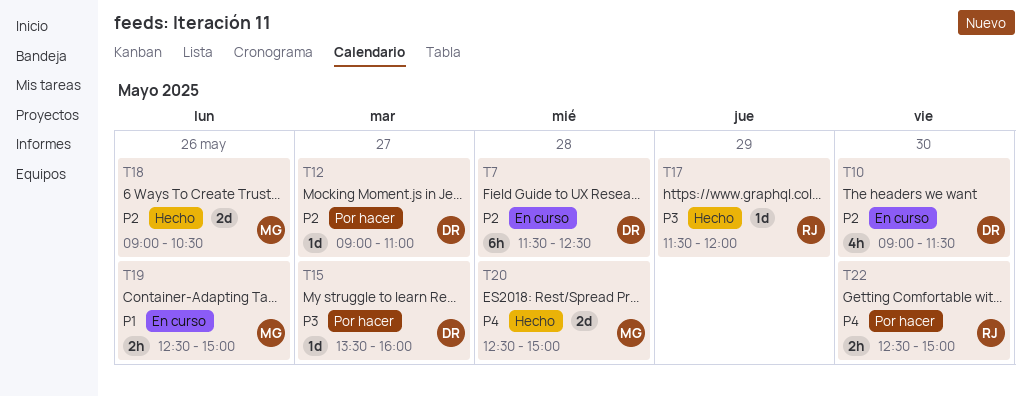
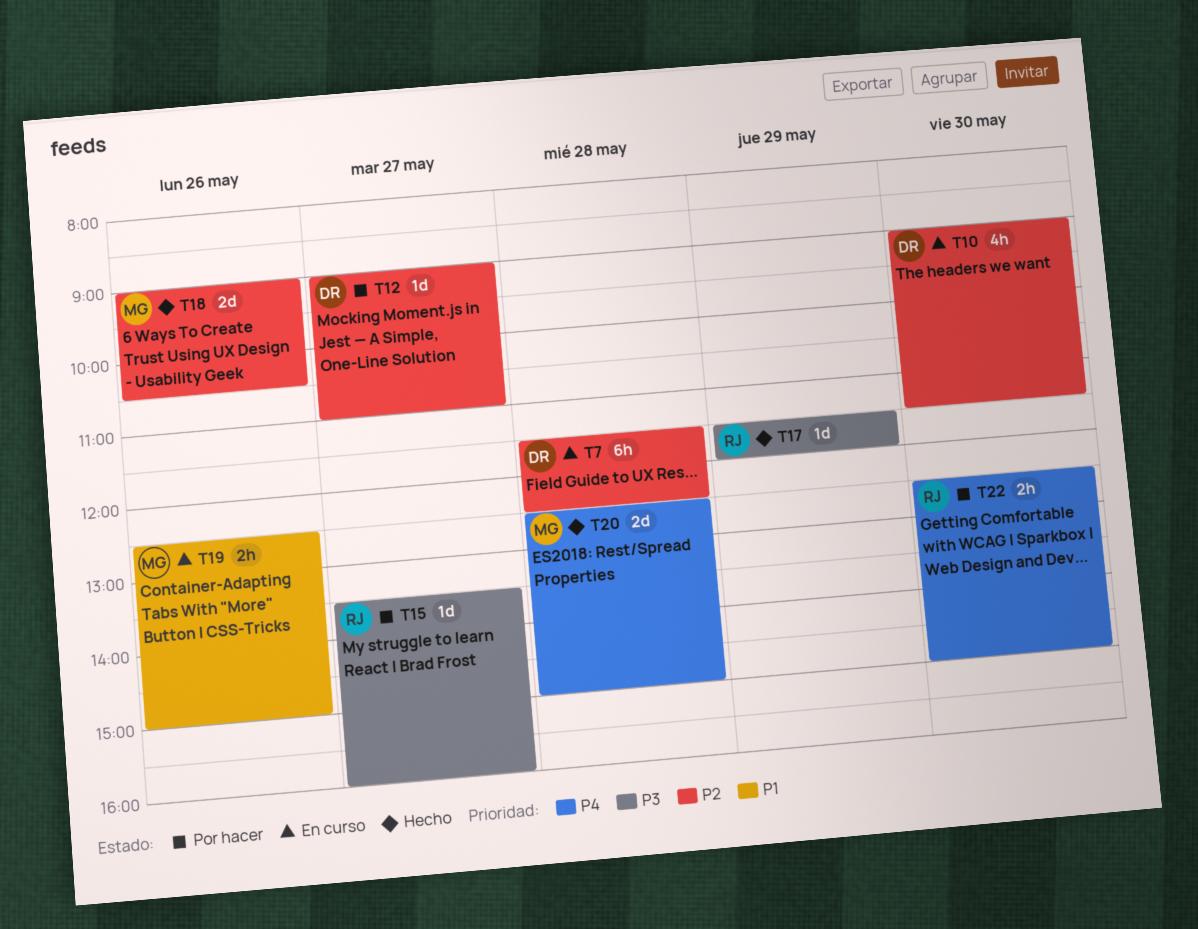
T15, owner: DR -> RJ

